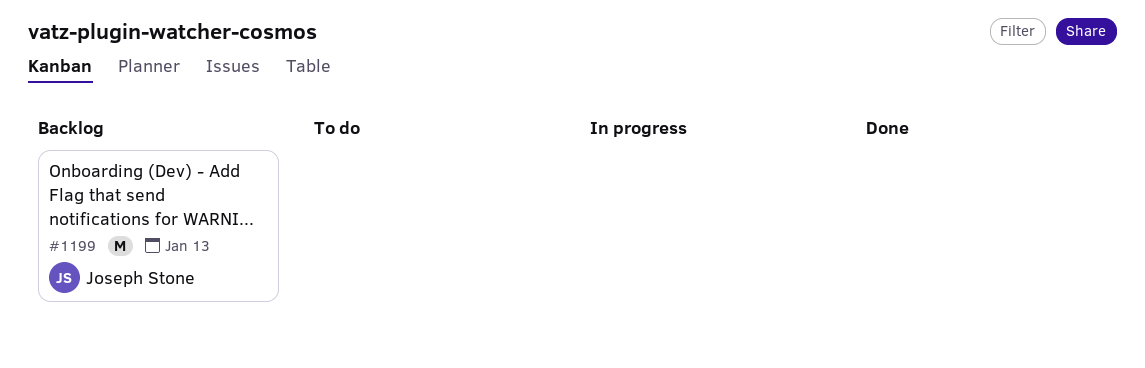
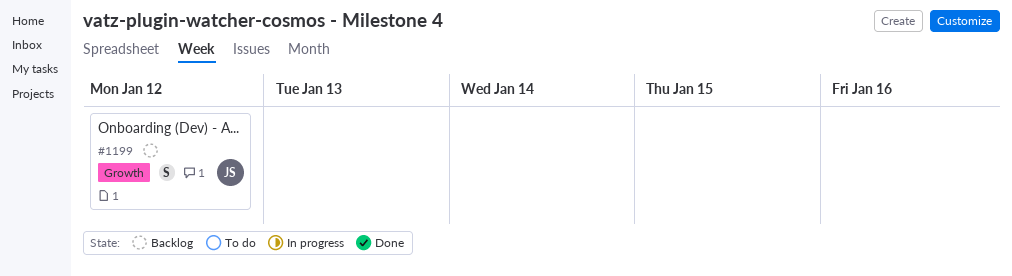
#1199, estimate: M -> S
#1199, due: Jan 13 -> Jan 12

